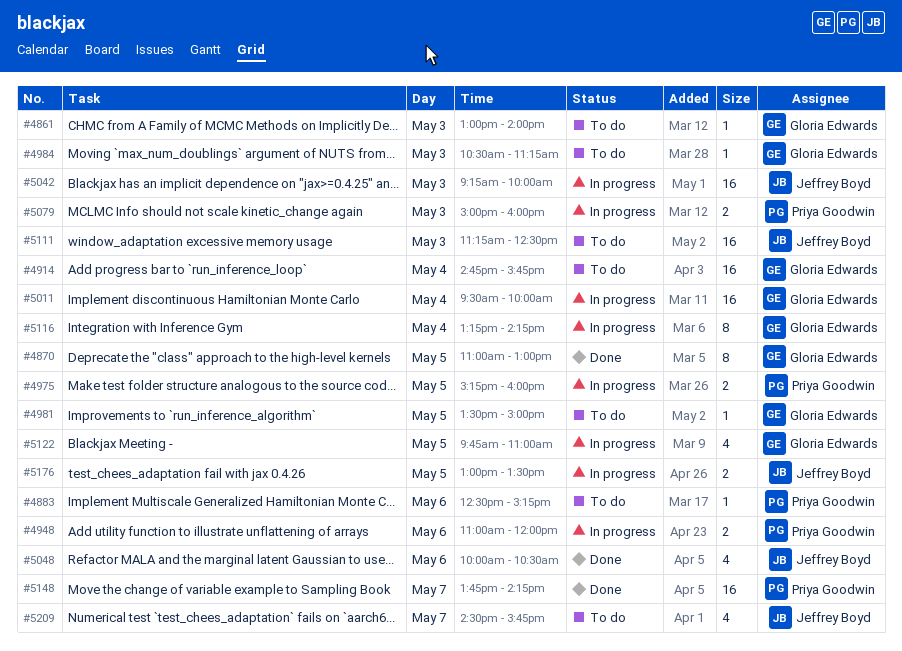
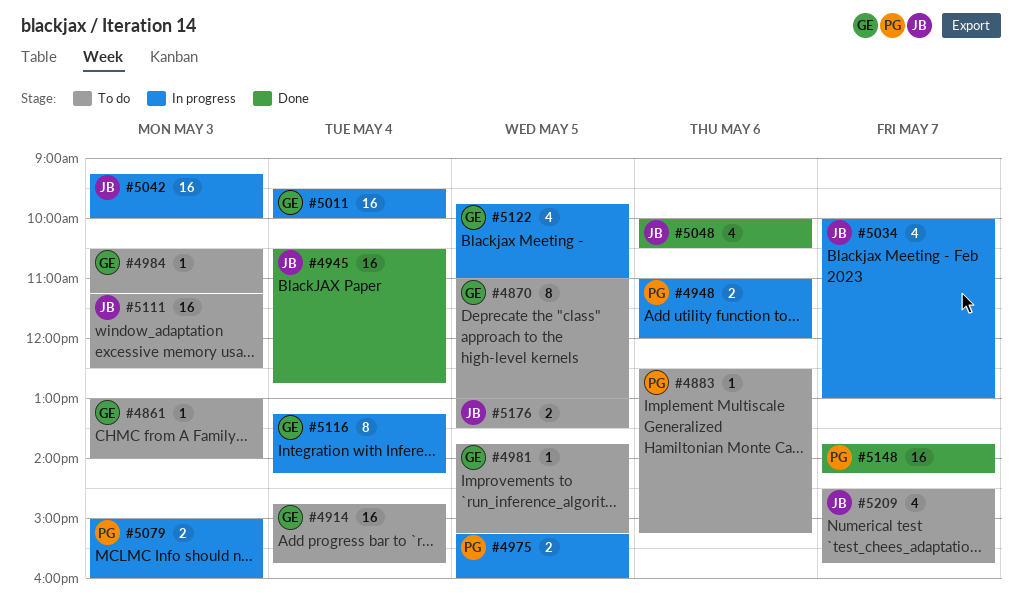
#4870, status: Done -> To do
#4945: none -> present
#4981, begins: 13:30 -> 13:45
#4981, ends: 15:00 -> 15:15
#5034: none -> present
#5176, status: In progress -> To do

